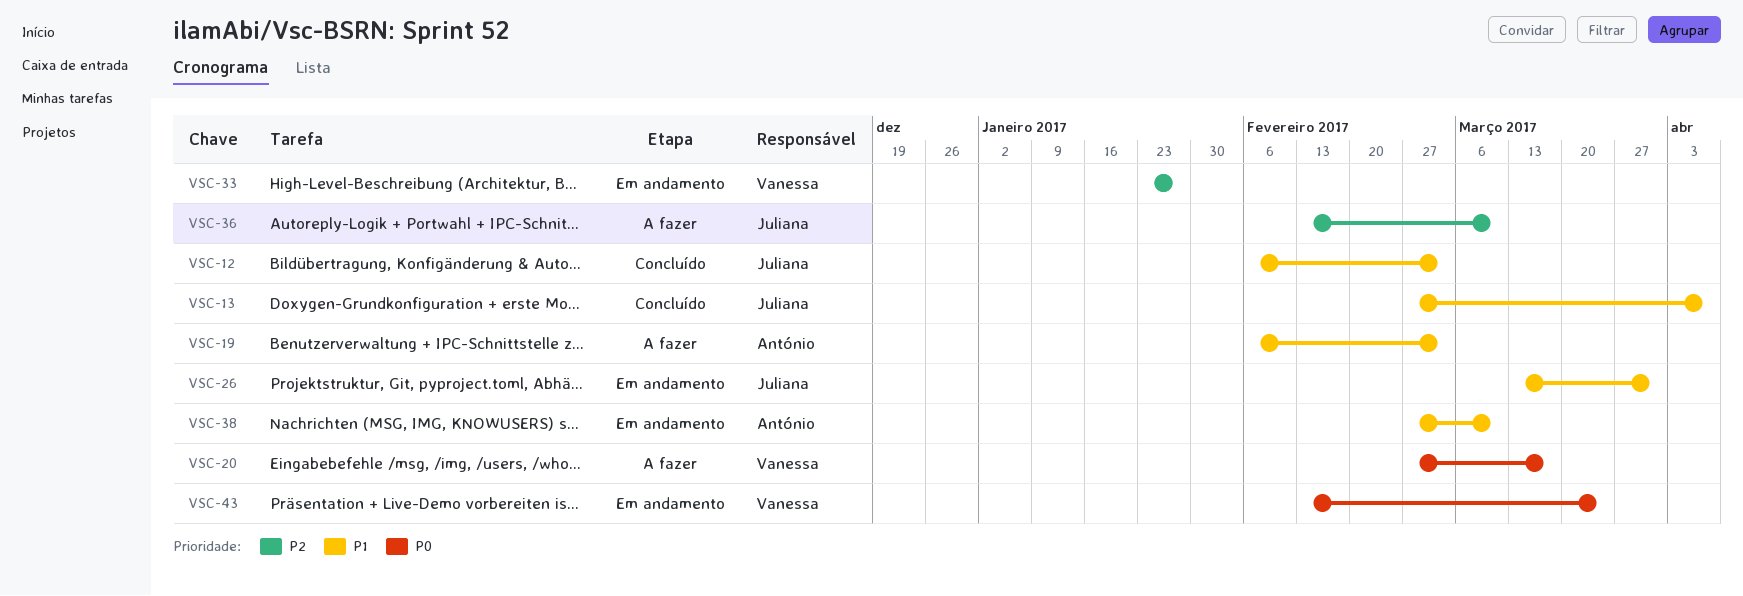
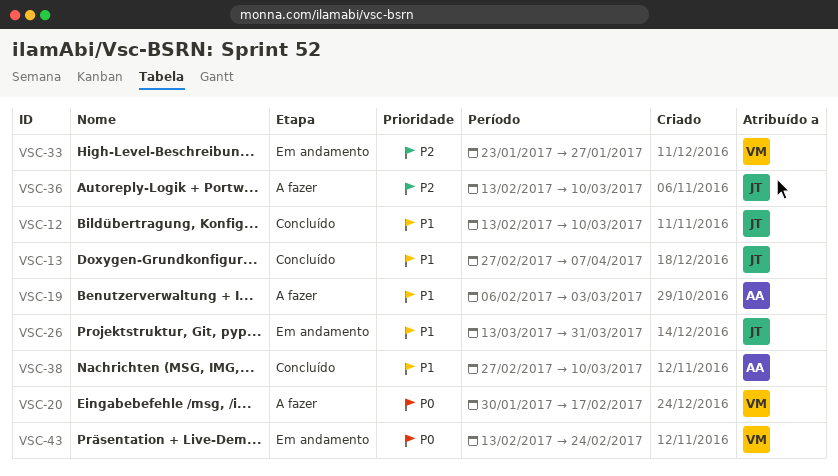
VSC-12, start: Feb 6 -> Feb 13
VSC-12, due: Mar 3 -> Mar 10
VSC-20, start: Feb 27 -> Jan 30
VSC-20, due: Mar 17 -> Feb 17
VSC-38, status: Em andamento -> Concluído
VSC-43, due: Mar 24 -> Feb 24

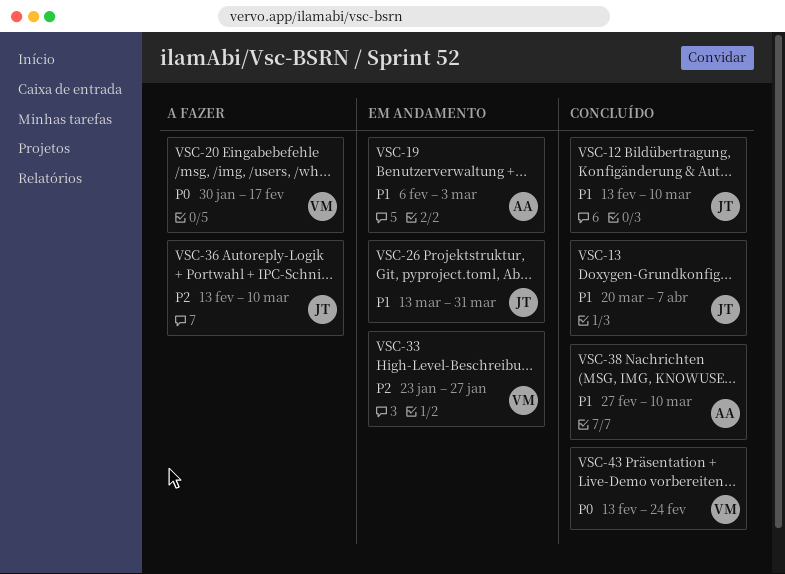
VSC-13, start: Feb 27 -> Mar 20
VSC-19, status: A fazer -> Em andamento
VSC-43, status: Em andamento -> Concluído

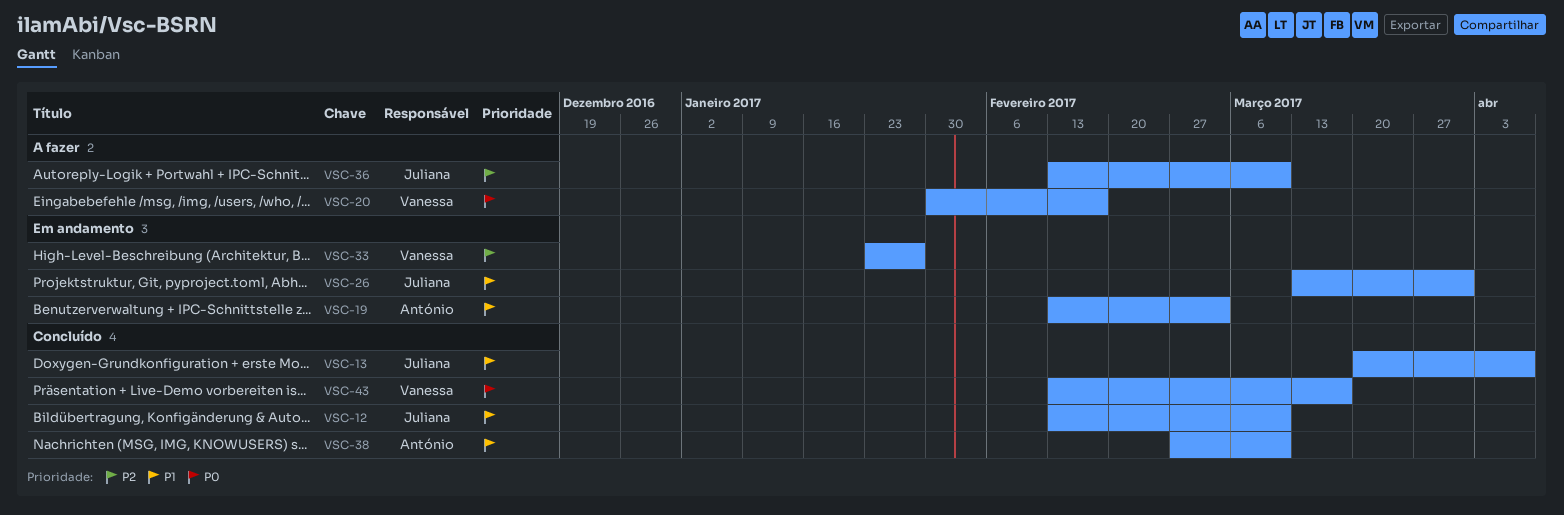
VSC-19, start: Feb 6 -> Feb 13
VSC-43, due: Feb 24 -> Mar 17

